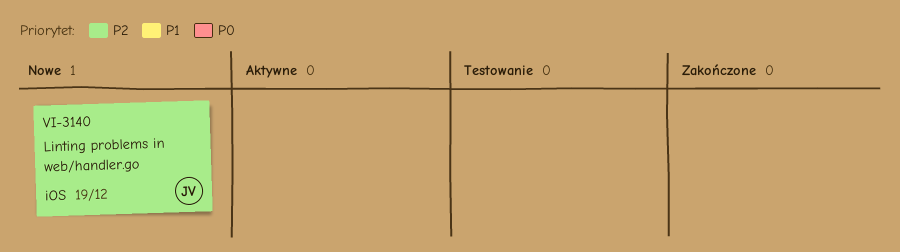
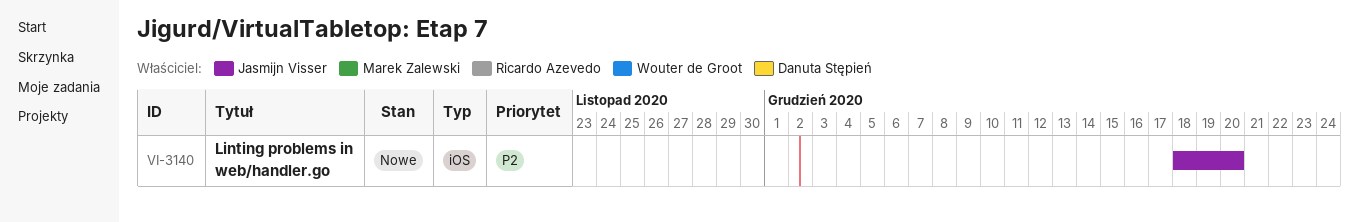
VI-3140, due: Dec 19 -> Dec 20

